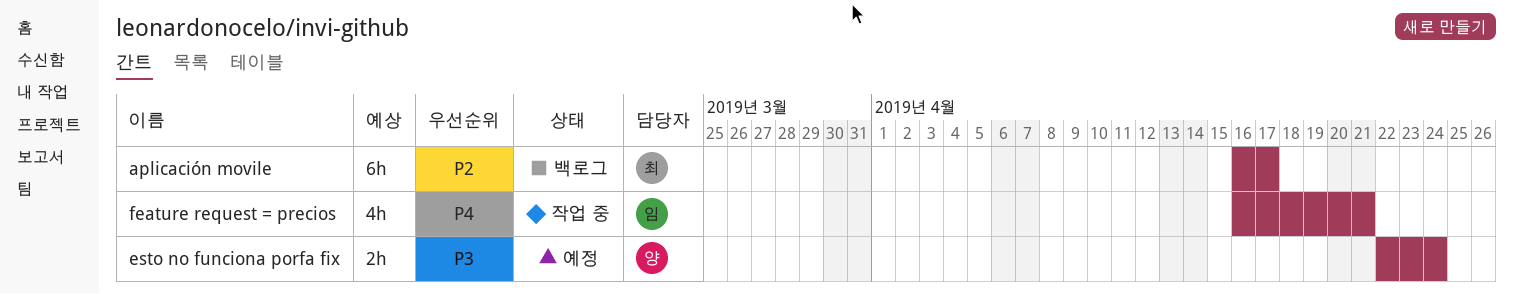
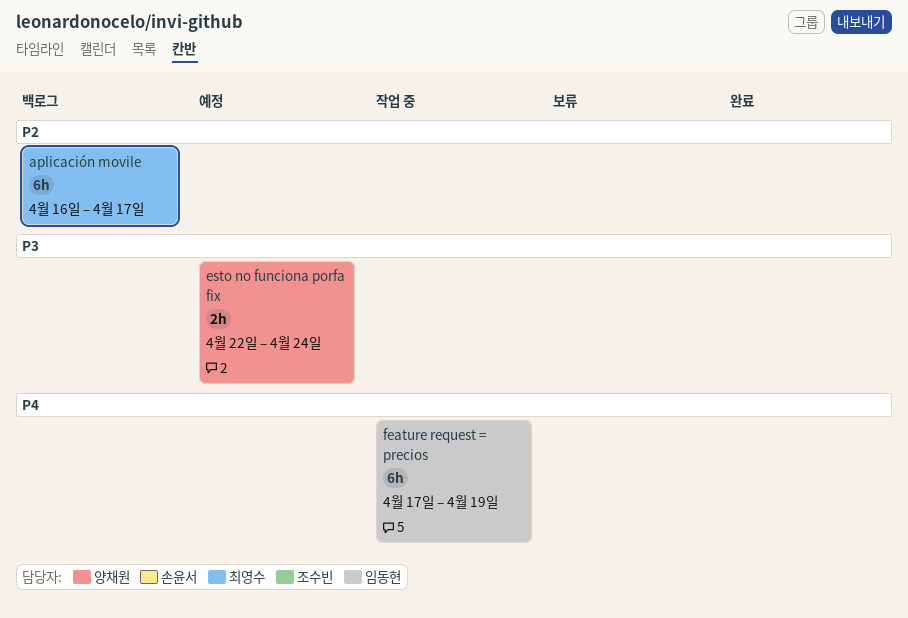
feature request = precios, estimate: 4h -> 6h
feature request = precios, start: Apr 16 -> Apr 17
feature request = precios, due: Apr 21 -> Apr 19

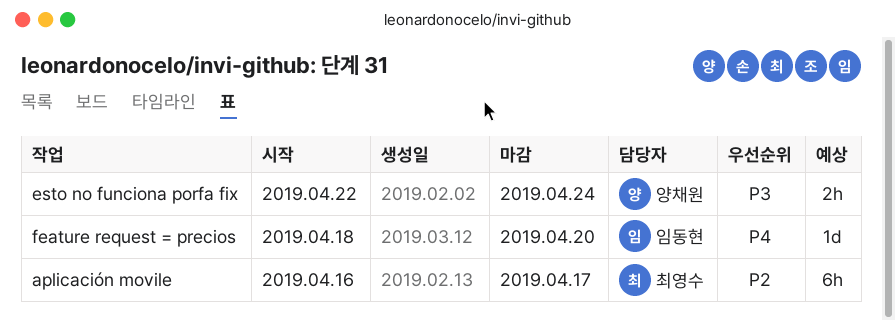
feature request = precios, estimate: 6h -> 1d
feature request = precios, start: Apr 17 -> Apr 18
feature request = precios, due: Apr 19 -> Apr 20

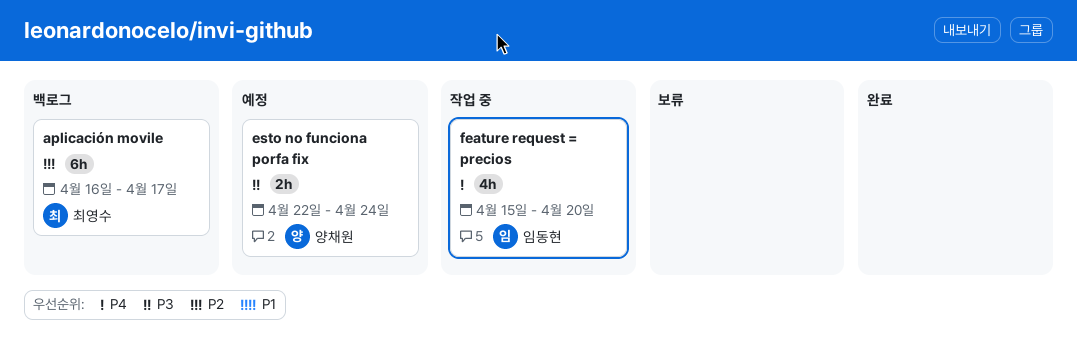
feature request = precios, estimate: 1d -> 4h
feature request = precios, start: Apr 18 -> Apr 15

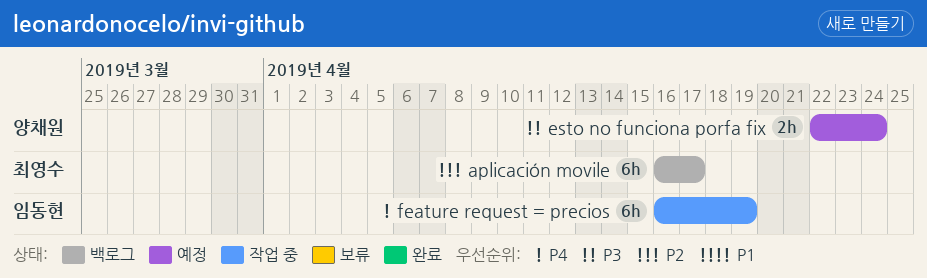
feature request = precios, estimate: 4h -> 6h
feature request = precios, start: Apr 15 -> Apr 16
feature request = precios, due: Apr 20 -> Apr 19

